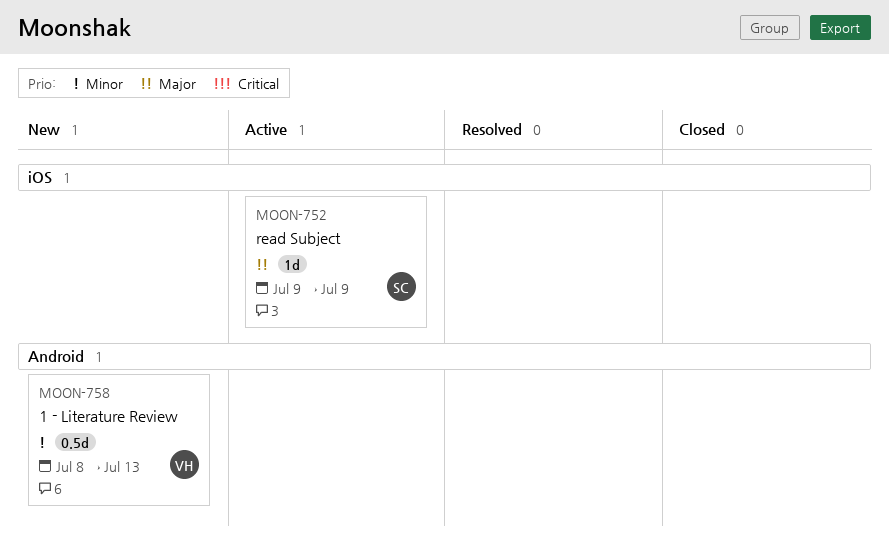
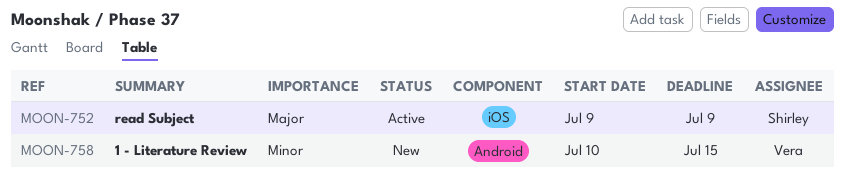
MOON-758, start: Jul 8 -> Jul 10
MOON-758, due: Jul 13 -> Jul 15

